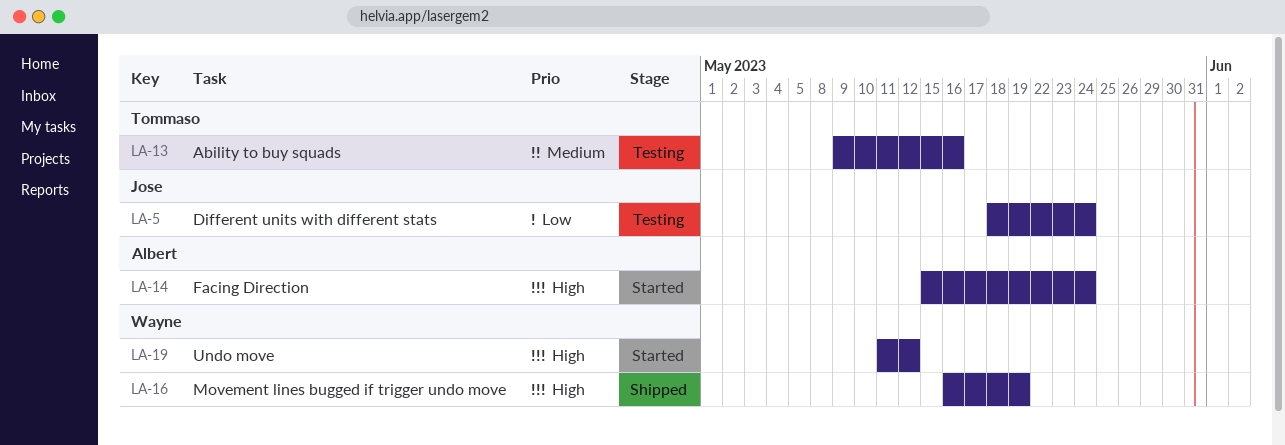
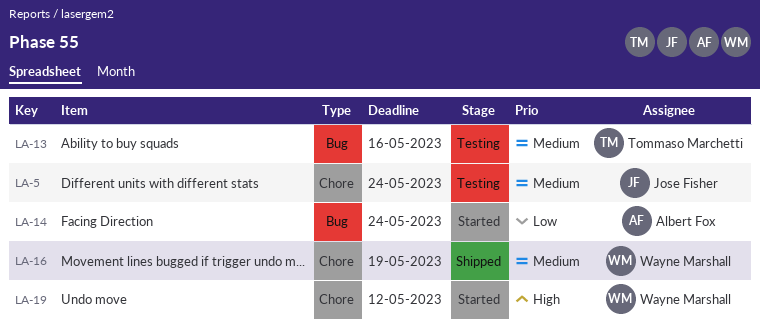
LA-5, priority: Low -> Medium
LA-14, priority: High -> Low
LA-16, priority: High -> Medium

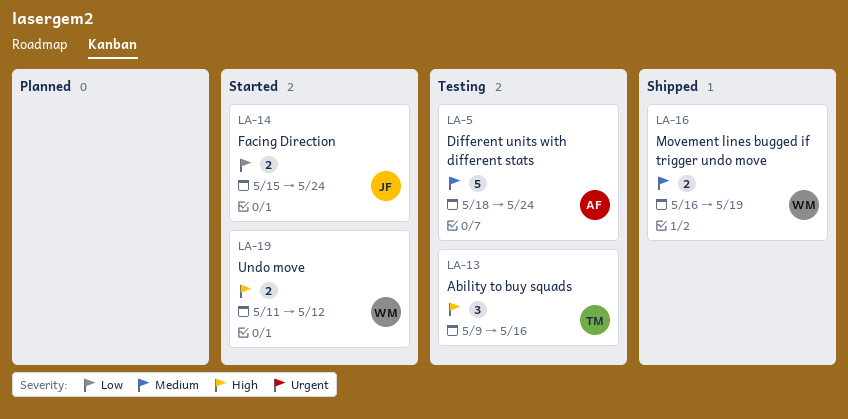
LA-5, owner: Jose Fisher -> Albert Fox
LA-13, priority: Medium -> High
LA-14, owner: Albert Fox -> Jose Fisher

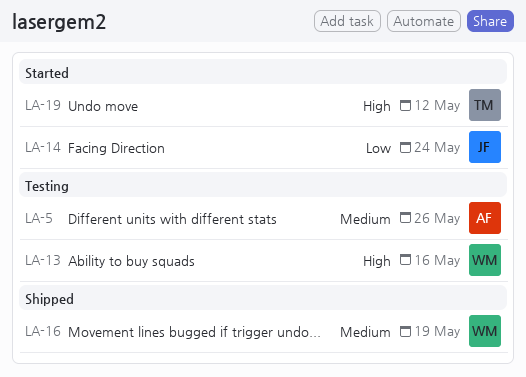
LA-5, due: May 24 -> May 26
LA-13, owner: TM -> WM
LA-19, owner: WM -> TM

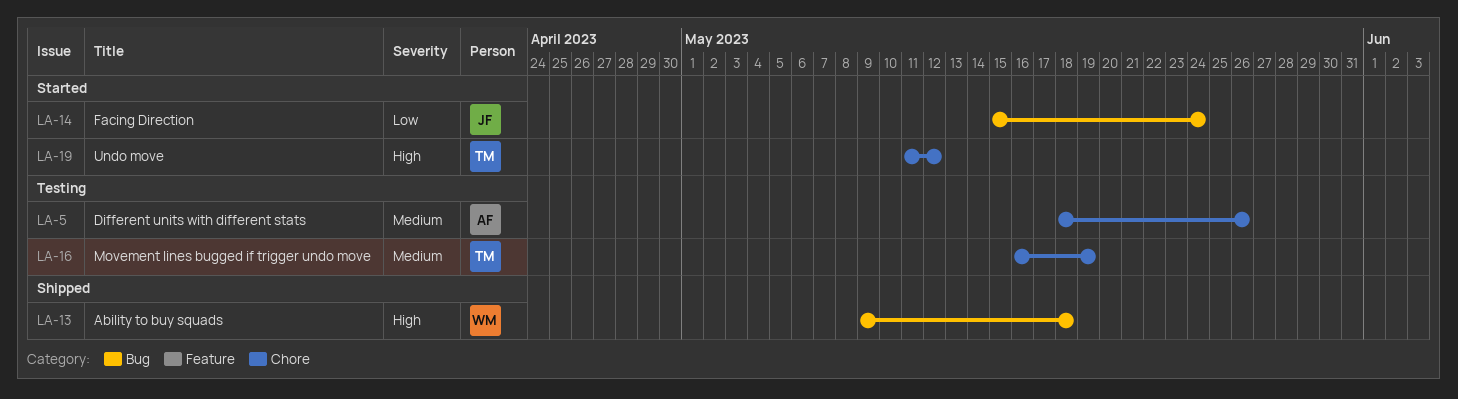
LA-13, status: Testing -> Shipped
LA-13, due: May 16 -> May 18
LA-16, status: Shipped -> Testing
LA-16, owner: WM -> TM

